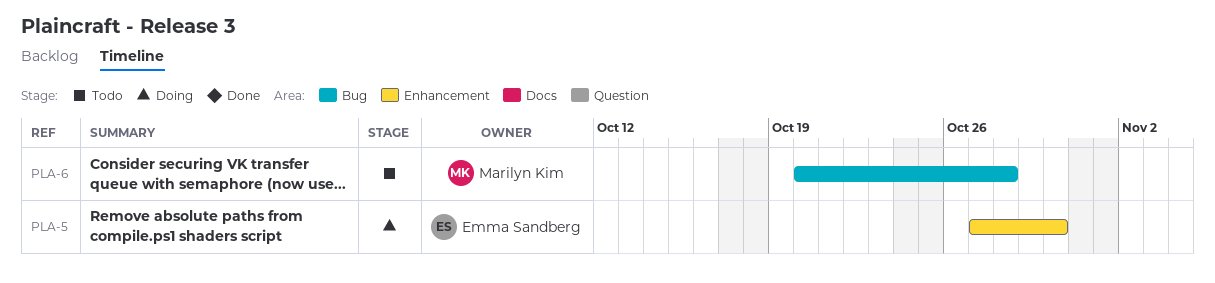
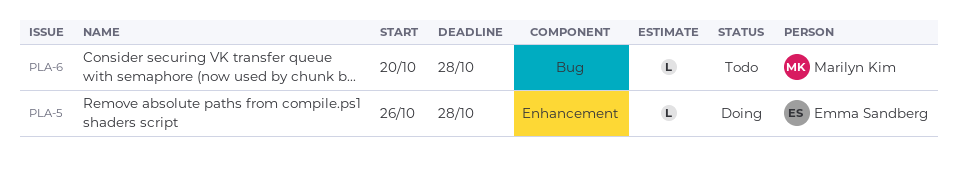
PLA-5, start: Oct 27 -> Oct 26
PLA-5, due: Oct 30 -> Oct 28

